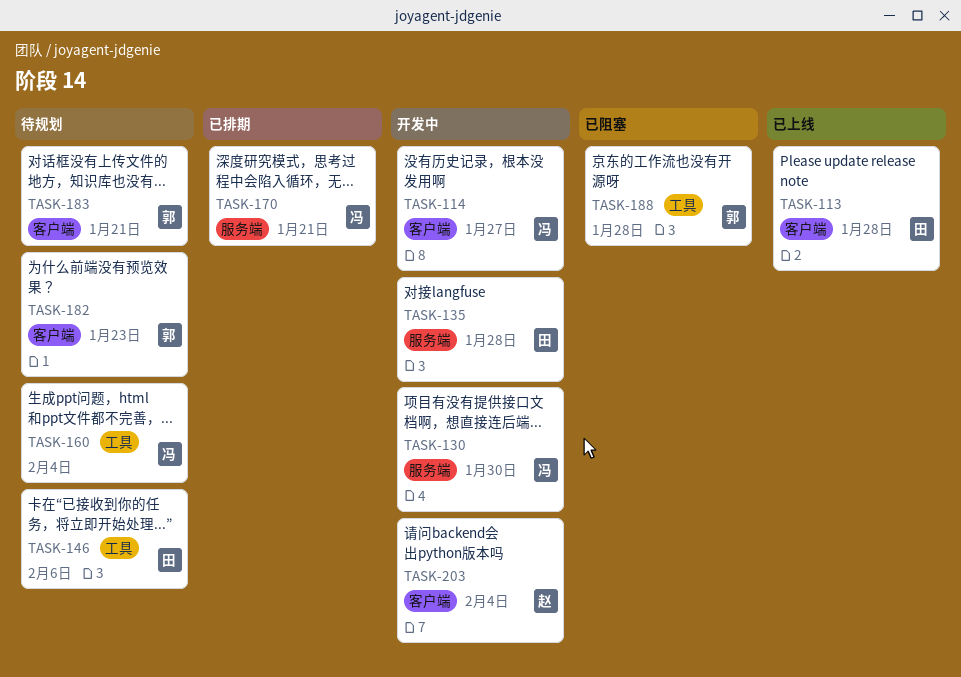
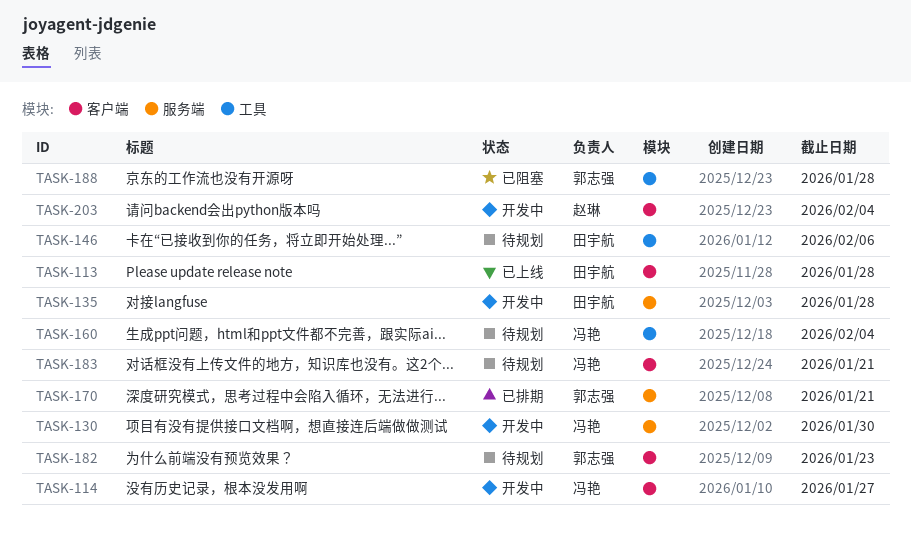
TASK-170, owner: 冯艳 -> 郭志强
TASK-183, owner: 郭志强 -> 冯艳

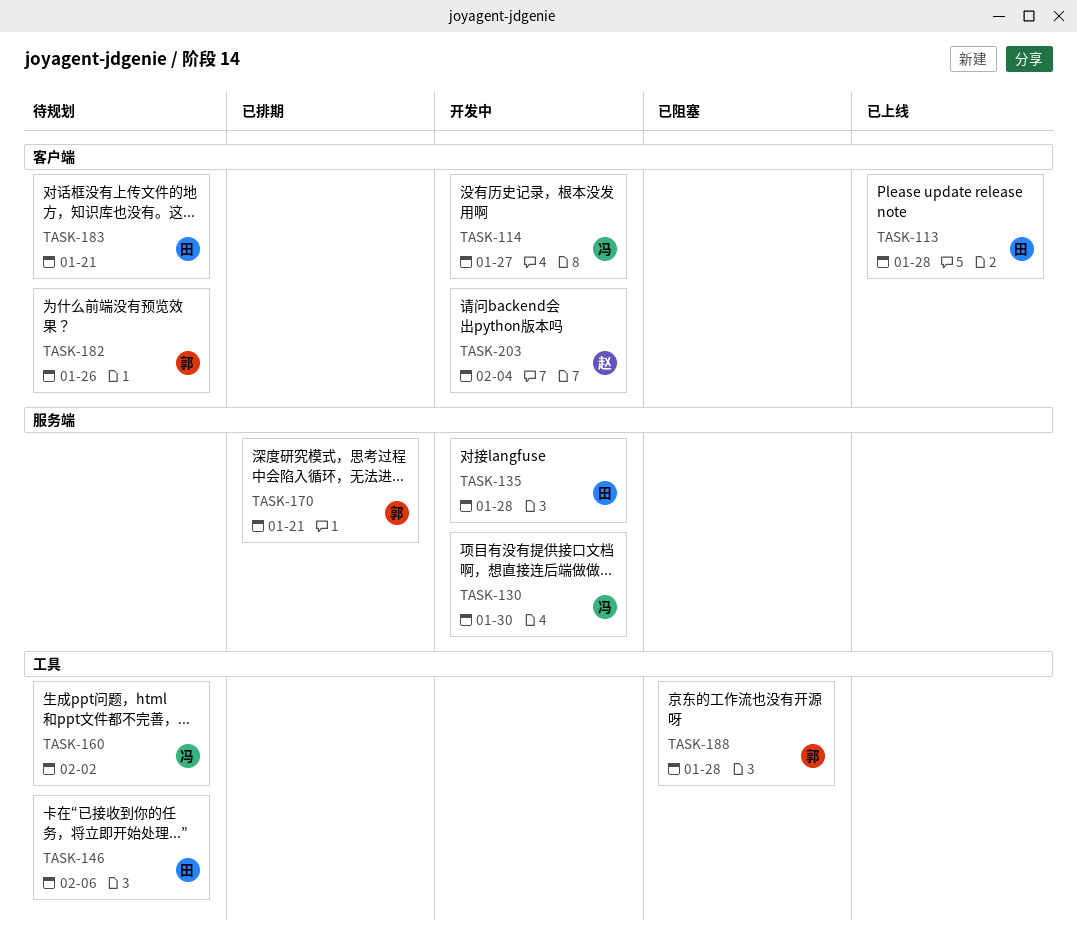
TASK-160, due: Feb 4 -> Feb 2
TASK-182, due: Jan 23 -> Jan 26
TASK-183, owner: 冯艳 -> 田宇航

